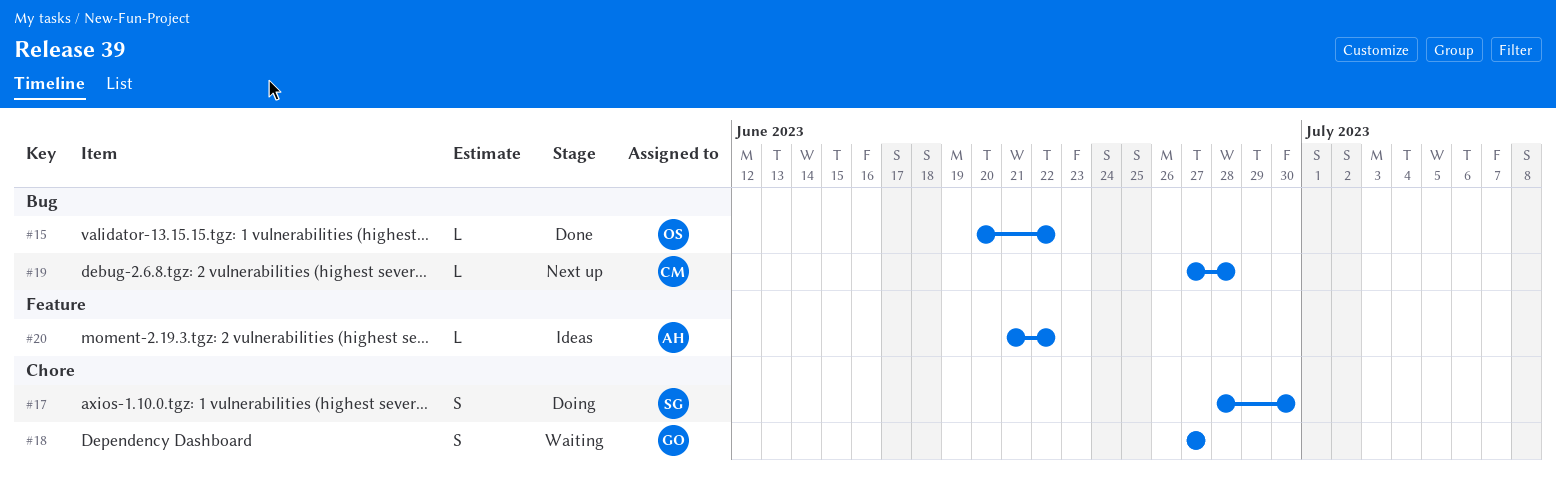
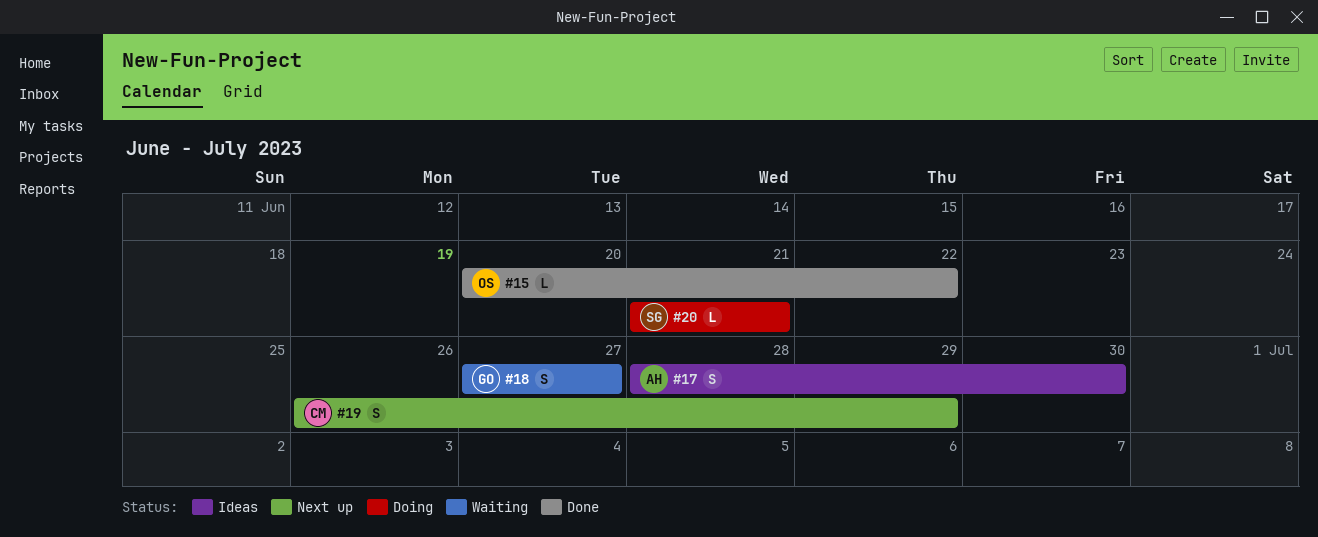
#17, status: Doing -> Ideas
#17, owner: SG -> AH
#19, estimate: L -> S
#19, start: Jun 27 -> Jun 26
#19, due: Jun 28 -> Jun 29
#20, status: Ideas -> Doing
#20, owner: AH -> SG
#20, due: Jun 22 -> Jun 21

